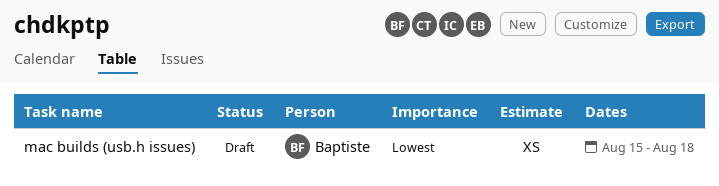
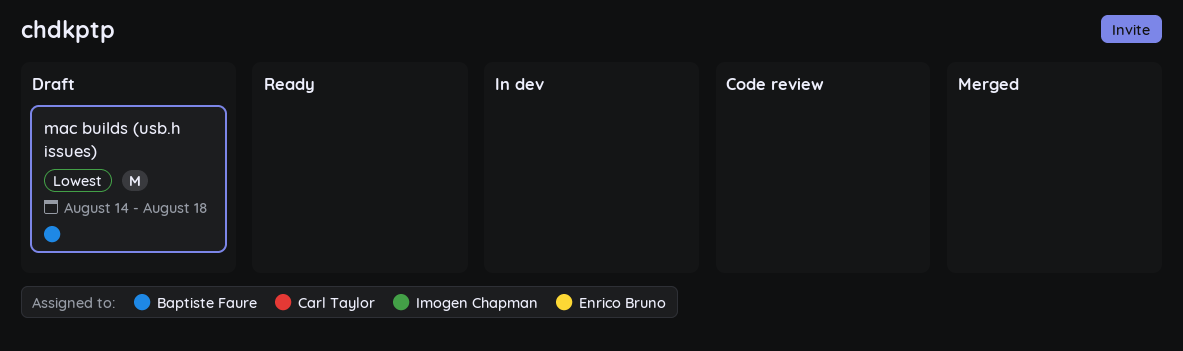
mac builds (usb.h issues), estimate: XS -> M
mac builds (usb.h issues), start: Aug 15 -> Aug 14

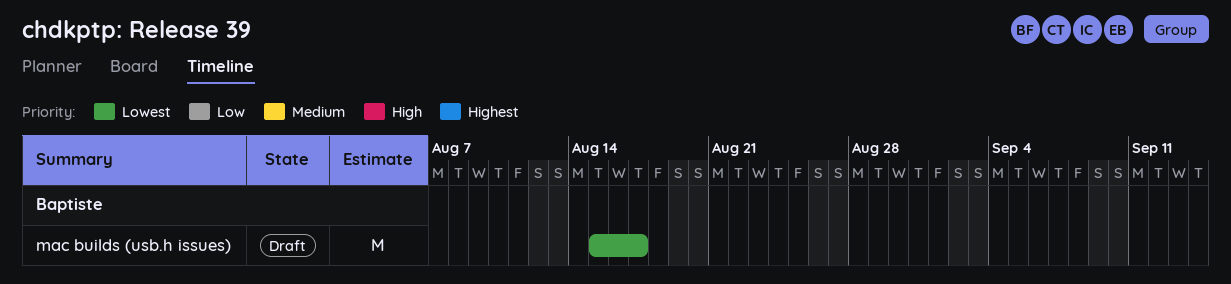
mac builds (usb.h issues), start: Aug 14 -> Aug 15
mac builds (usb.h issues), due: Aug 18 -> Aug 17

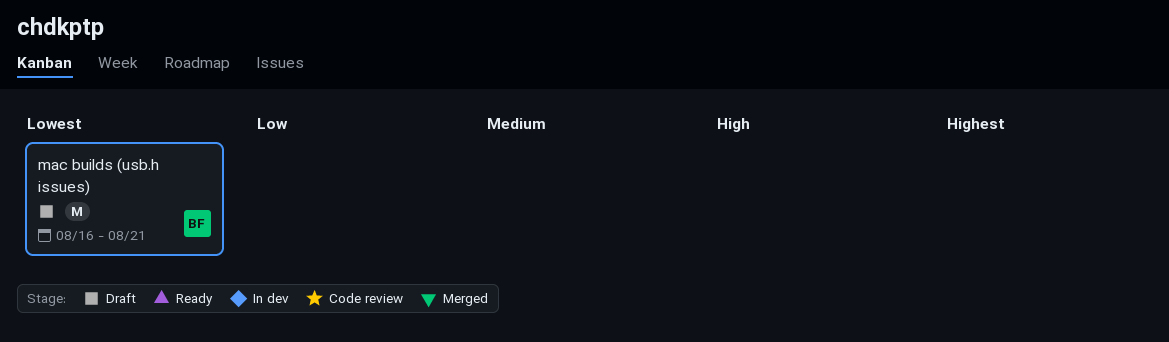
mac builds (usb.h issues), start: Aug 15 -> Aug 16
mac builds (usb.h issues), due: Aug 17 -> Aug 21

